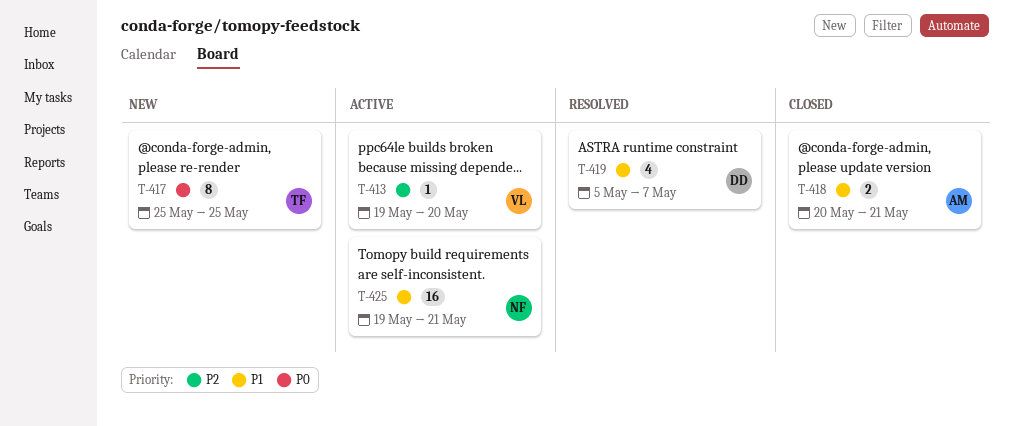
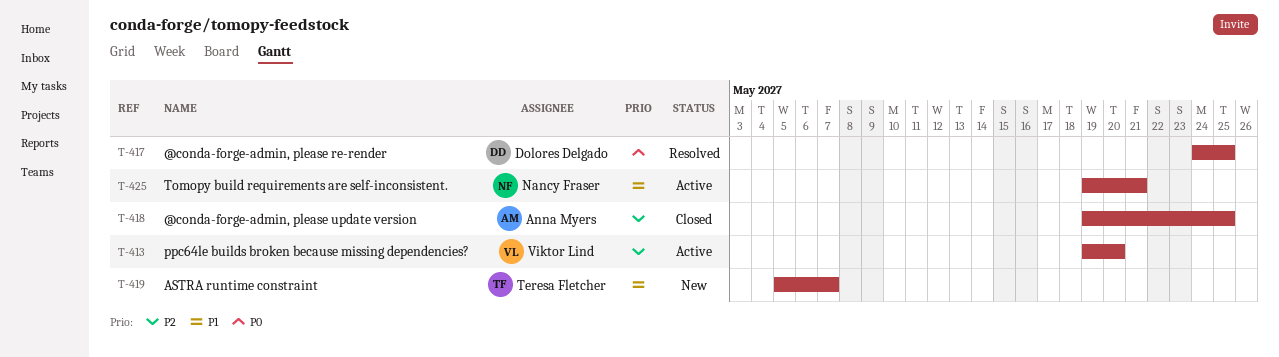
T-417, status: New -> Resolved
T-417, owner: Teresa Fletcher -> Dolores Delgado
T-417, start: May 25 -> May 24
T-418, priority: P1 -> P2
T-418, start: May 20 -> May 19
T-418, due: May 21 -> May 25
T-419, status: Resolved -> New
T-419, owner: Dolores Delgado -> Teresa Fletcher

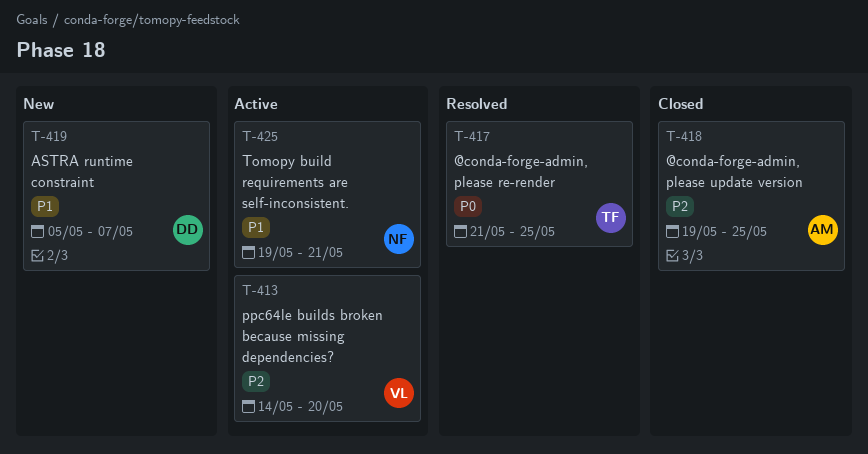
T-413, start: May 19 -> May 14
T-417, owner: Dolores Delgado -> Teresa Fletcher
T-417, start: May 24 -> May 21
T-419, owner: Teresa Fletcher -> Dolores Delgado

